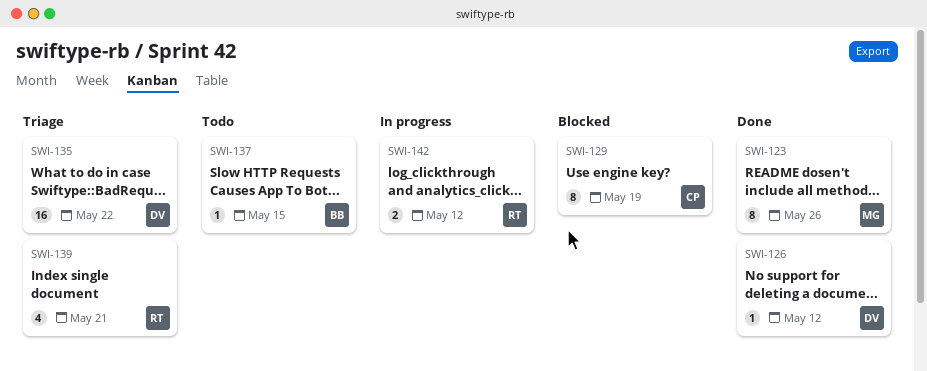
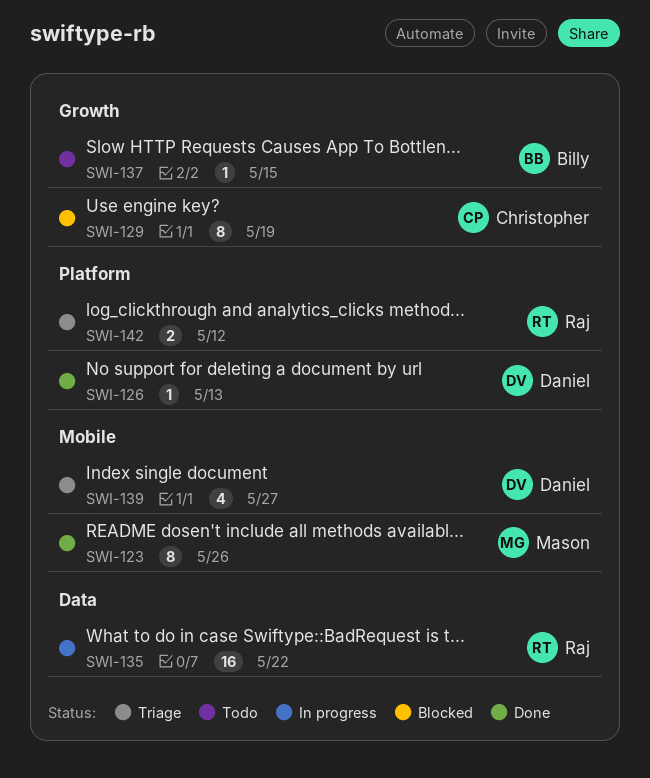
SWI-126, due: May 12 -> May 13
SWI-135, status: Triage -> In progress
SWI-135, owner: Daniel -> Raj
SWI-139, owner: Raj -> Daniel
SWI-139, due: May 21 -> May 27
SWI-142, status: In progress -> Triage

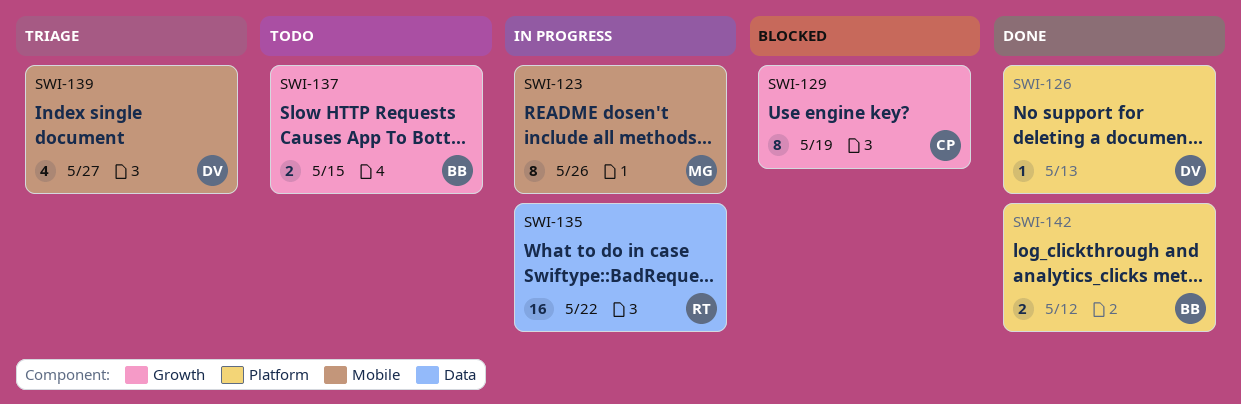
SWI-123, status: Done -> In progress
SWI-137, estimate: 1 -> 2
SWI-142, status: Triage -> Done
SWI-142, owner: Raj -> Billy

